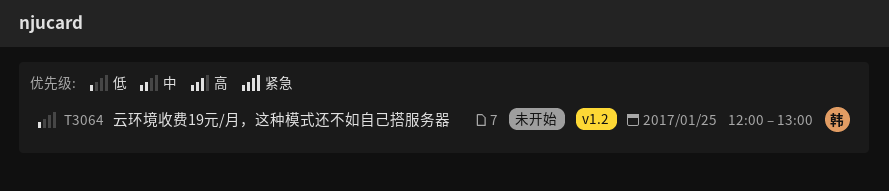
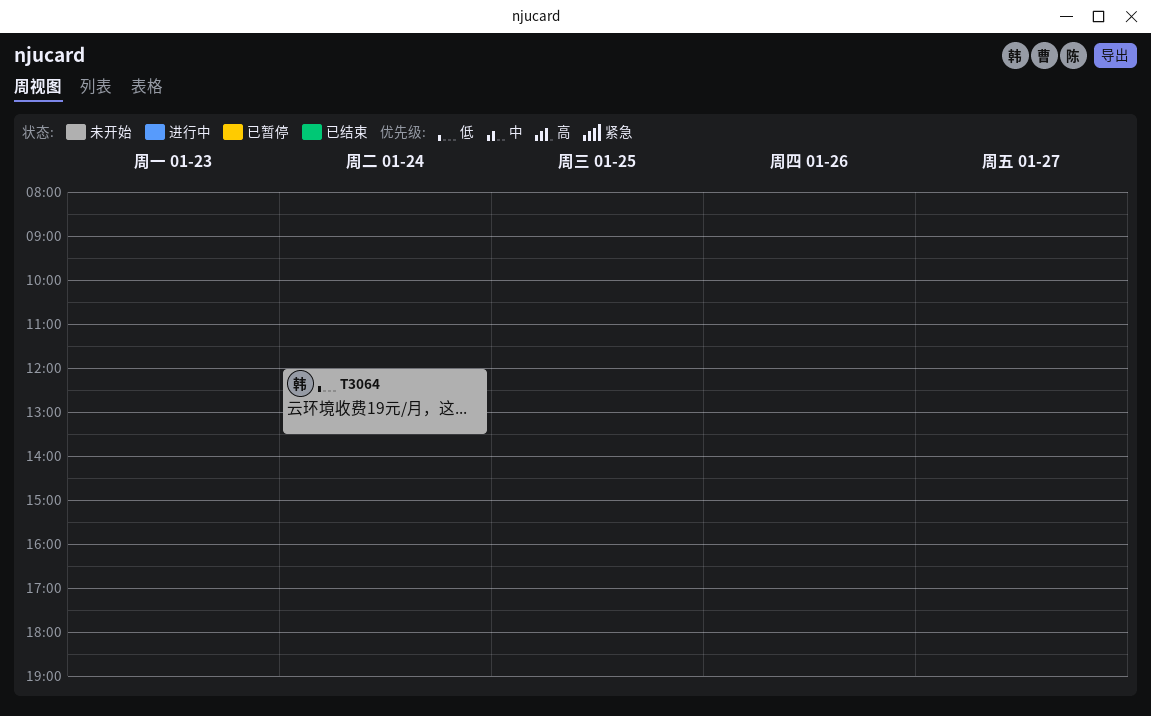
T3064, day: Jan 25 -> Jan 24
T3064, ends: 13:00 -> 13:30

